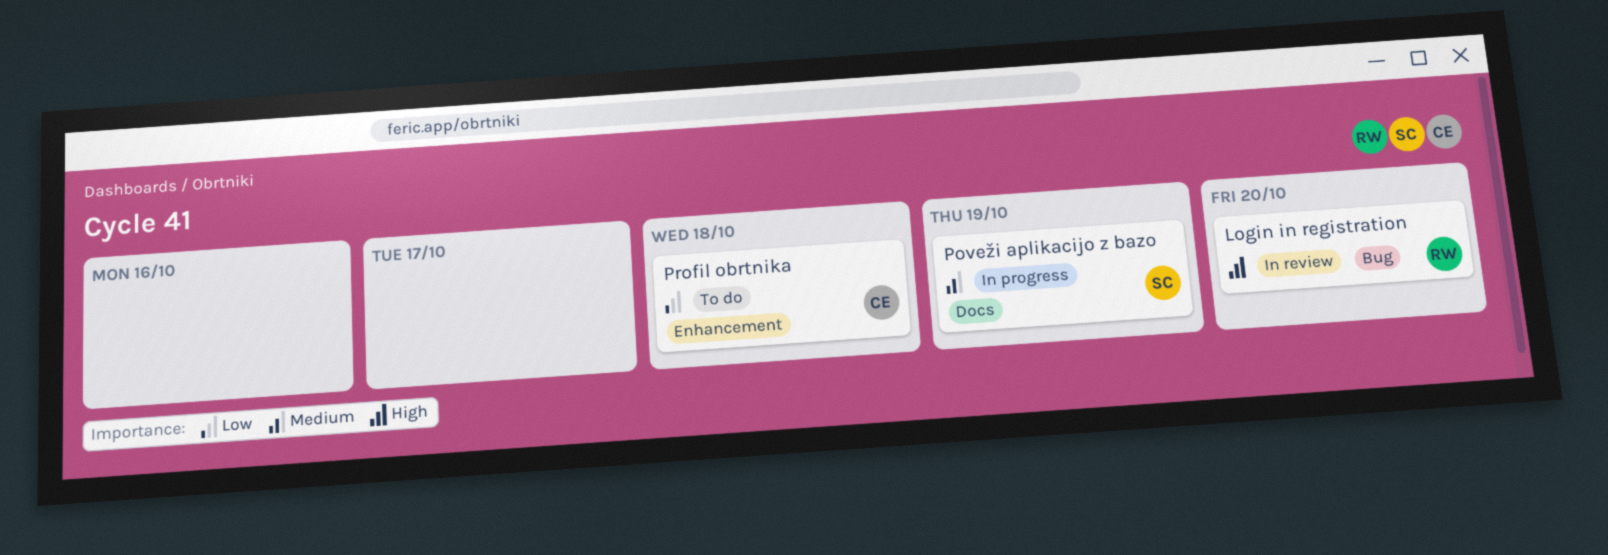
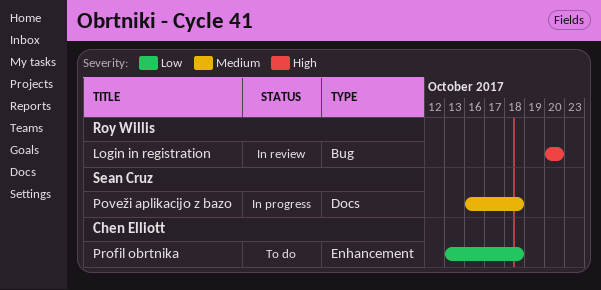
Poveži aplikacijo z bazo, due: Oct 19 -> Oct 18

